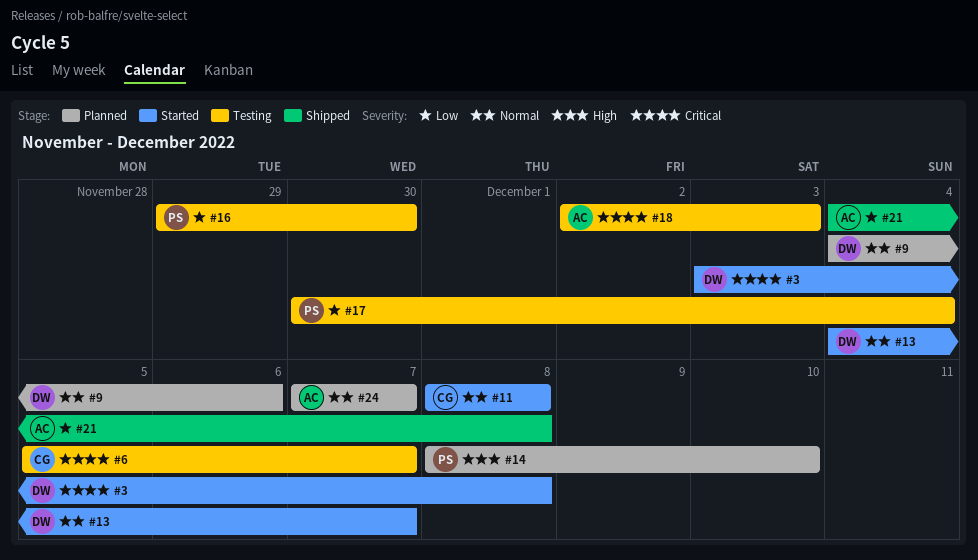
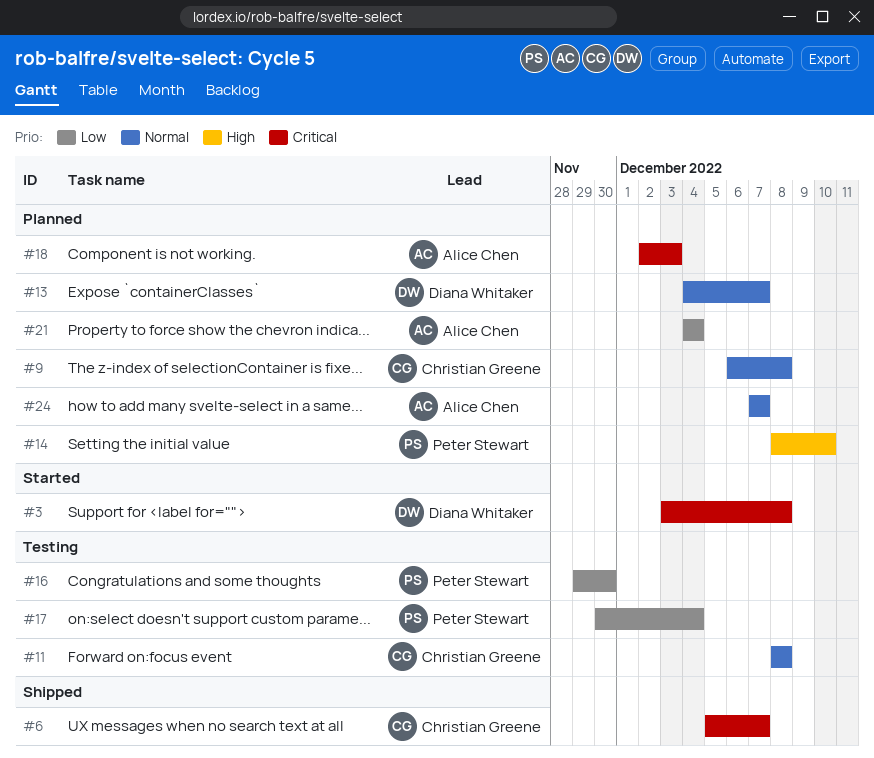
#6, status: Testing -> Shipped
#9, owner: Diana Whitaker -> Christian Greene
#9, start: Dec 4 -> Dec 6
#9, due: Dec 6 -> Dec 8
#11, status: Started -> Testing
#13, status: Started -> Planned
#18, status: Testing -> Planned
#21, status: Shipped -> Planned
#21, due: Dec 8 -> Dec 4

